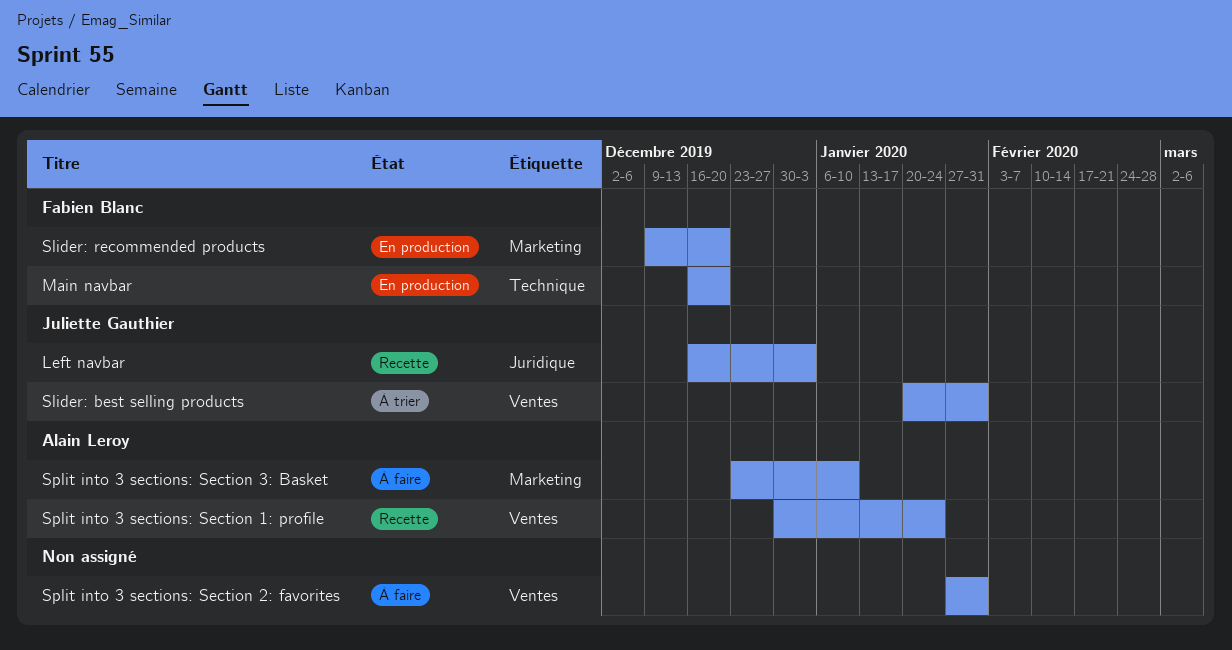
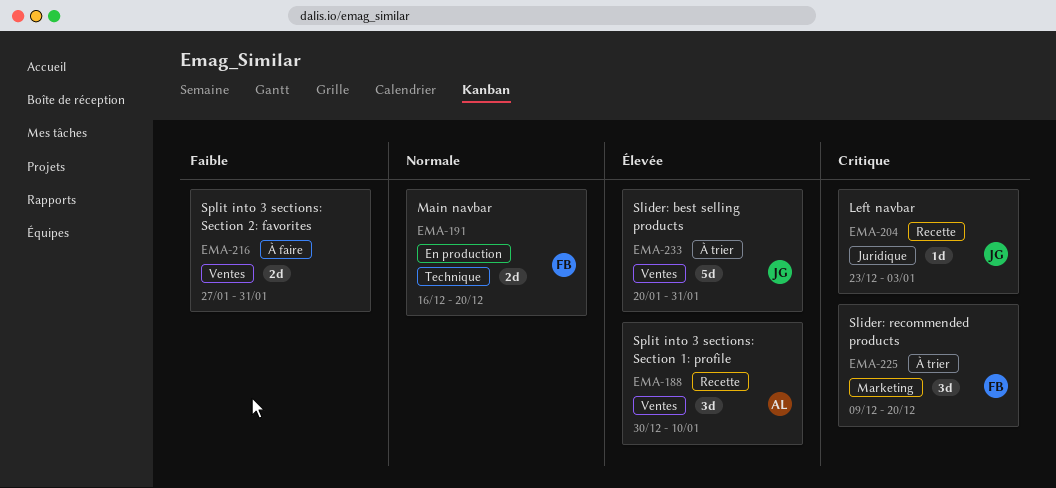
Left navbar, start: Dec 16 -> Dec 23
Slider: recommended products, status: En production -> À trier
Split into 3 sections: Section 1: profile, due: Jan 24 -> Jan 10
Split into 3 sections: Section 3: Basket: present -> none

